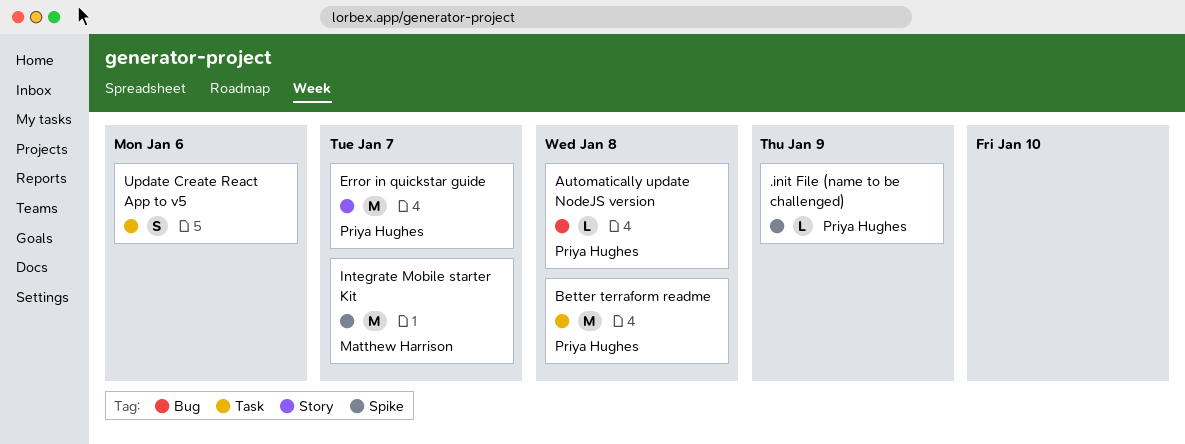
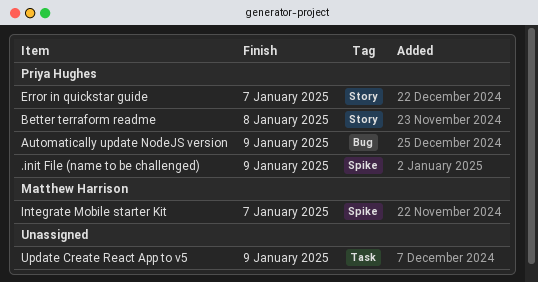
Automatically update NodeJS version, due: Jan 8 -> Jan 9
Better terraform readme, label: Task -> Story
Update Create React App to v5, due: Jan 6 -> Jan 9

